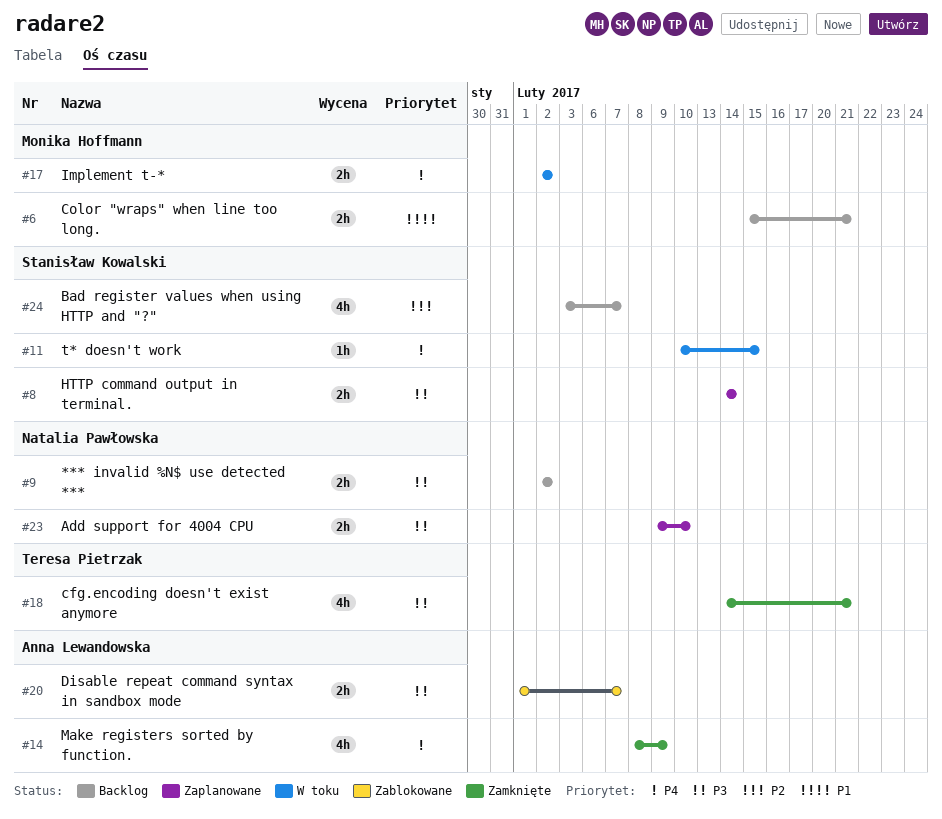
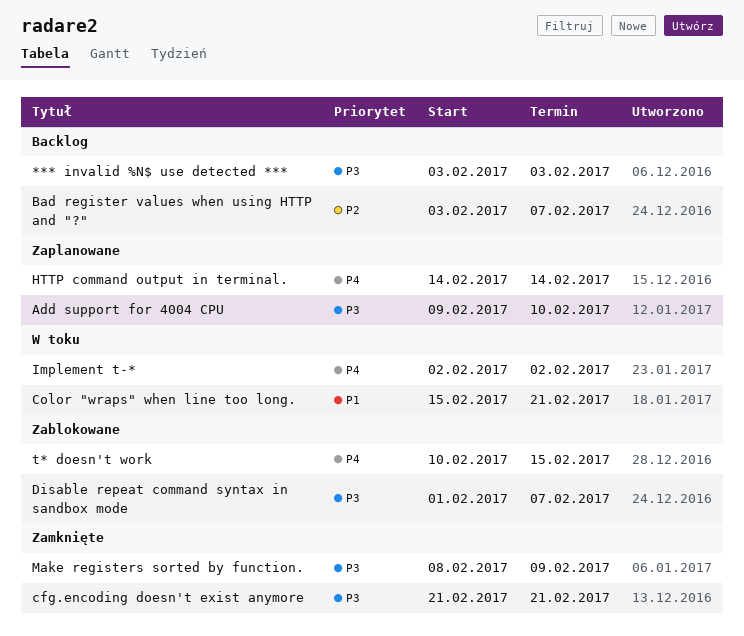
*** invalid %N$ use detected ***, start: Feb 2 -> Feb 3
*** invalid %N$ use detected ***, due: Feb 2 -> Feb 3
cfg.encoding doesn't exist anymore, start: Feb 14 -> Feb 21
Color "wraps" when line too long., status: Backlog -> W toku
HTTP command output in terminal., priority: P3 -> P4
Make registers sorted by function., priority: P4 -> P3
t* doesn't work, status: W toku -> Zablokowane

